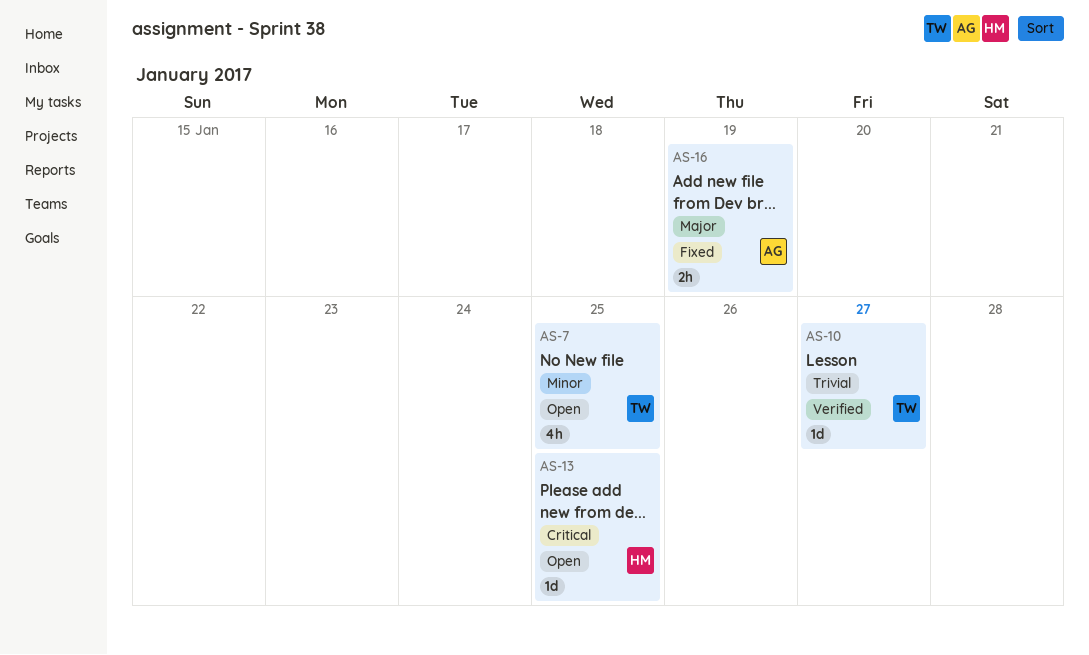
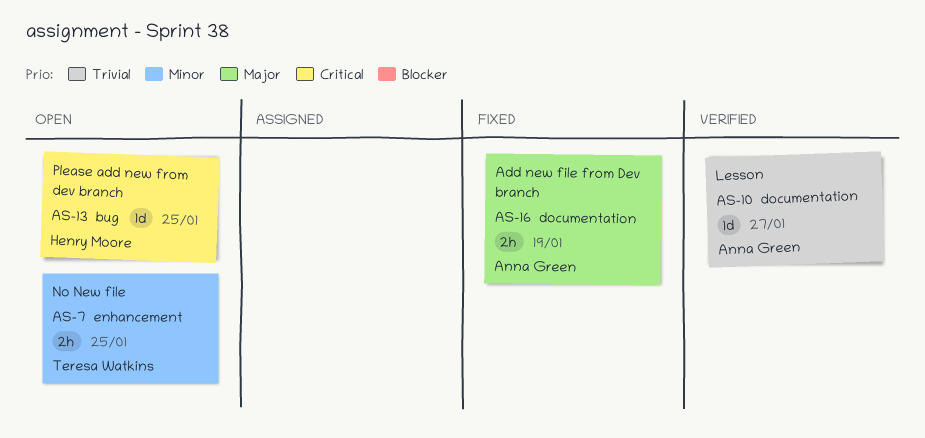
AS-7, estimate: 4h -> 2h
AS-10, owner: Teresa Watkins -> Anna Green

